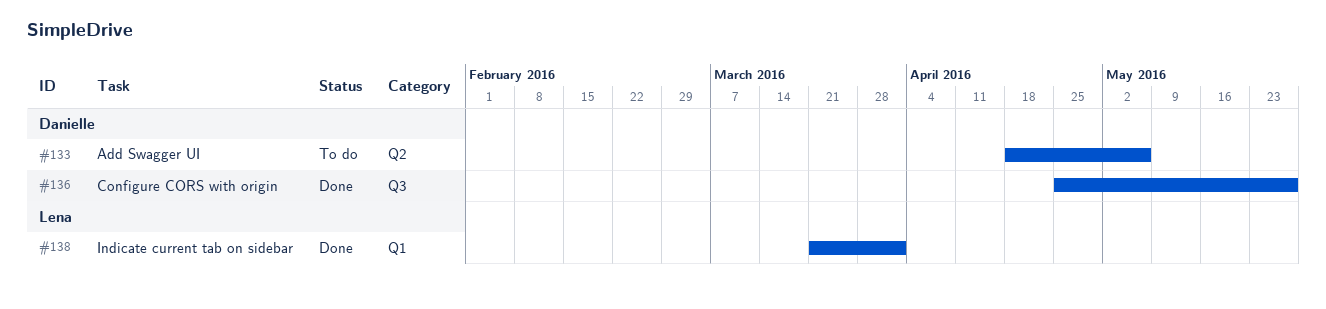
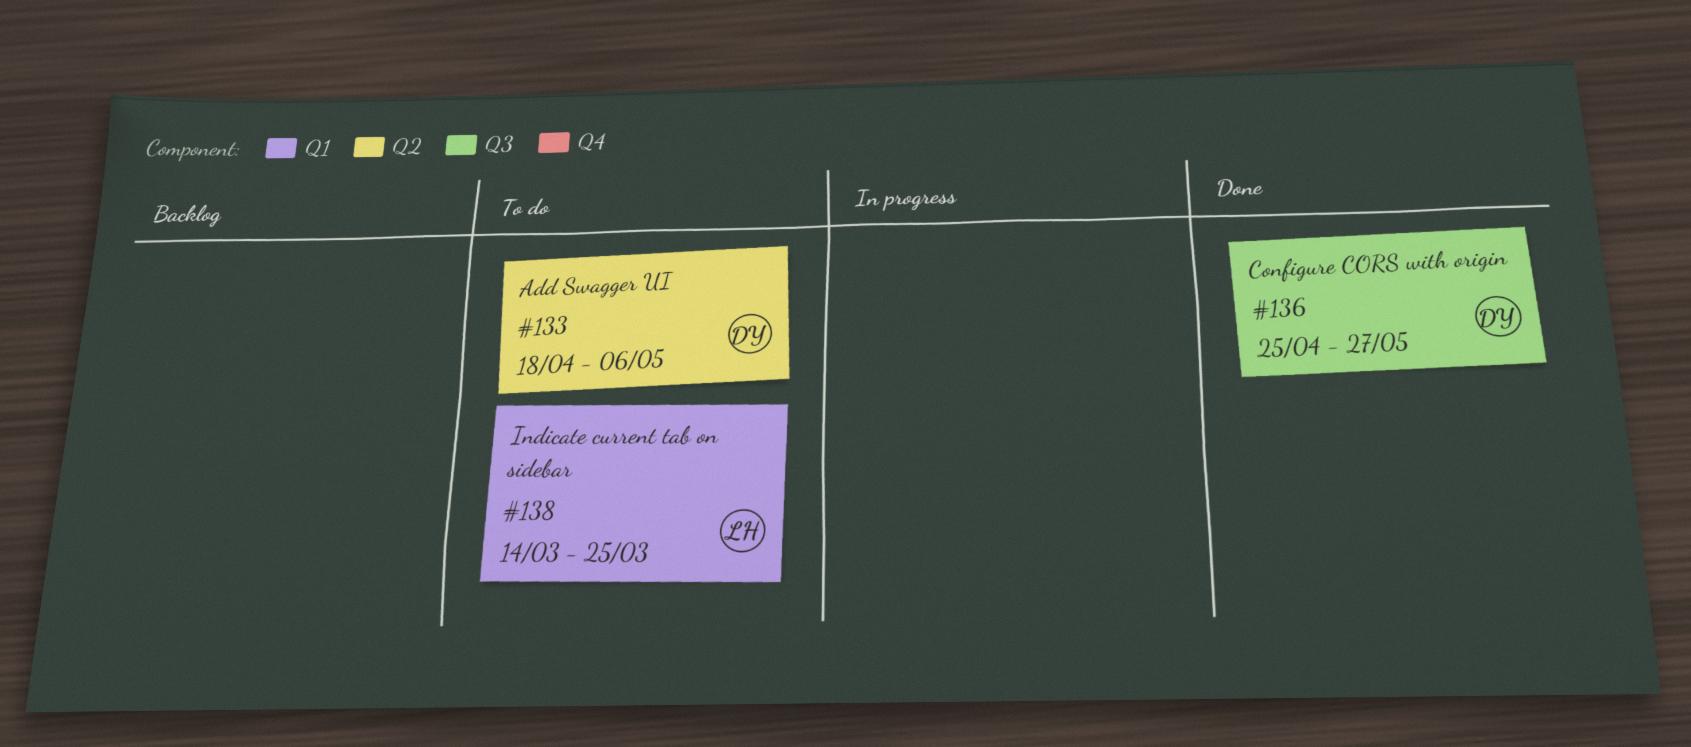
#138, status: Done -> To do
#138, start: Mar 21 -> Mar 14
#138, due: Apr 1 -> Mar 25

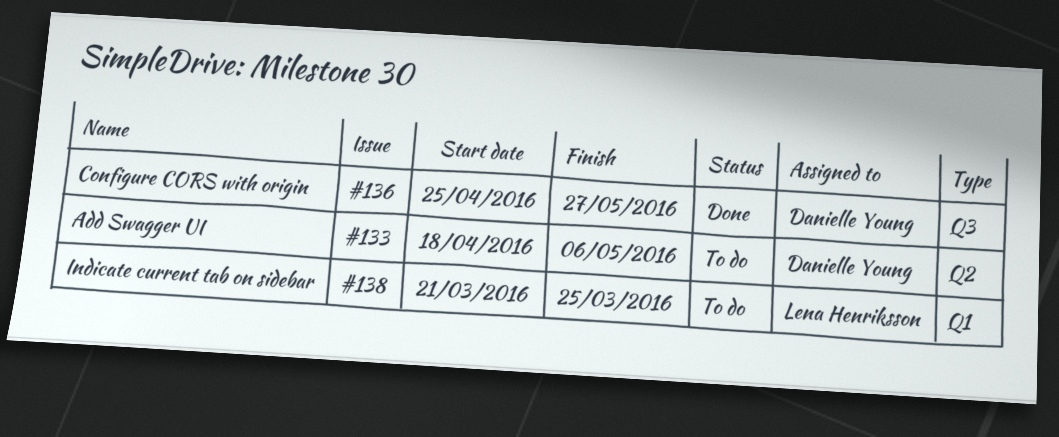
#138, start: Mar 14 -> Mar 21

